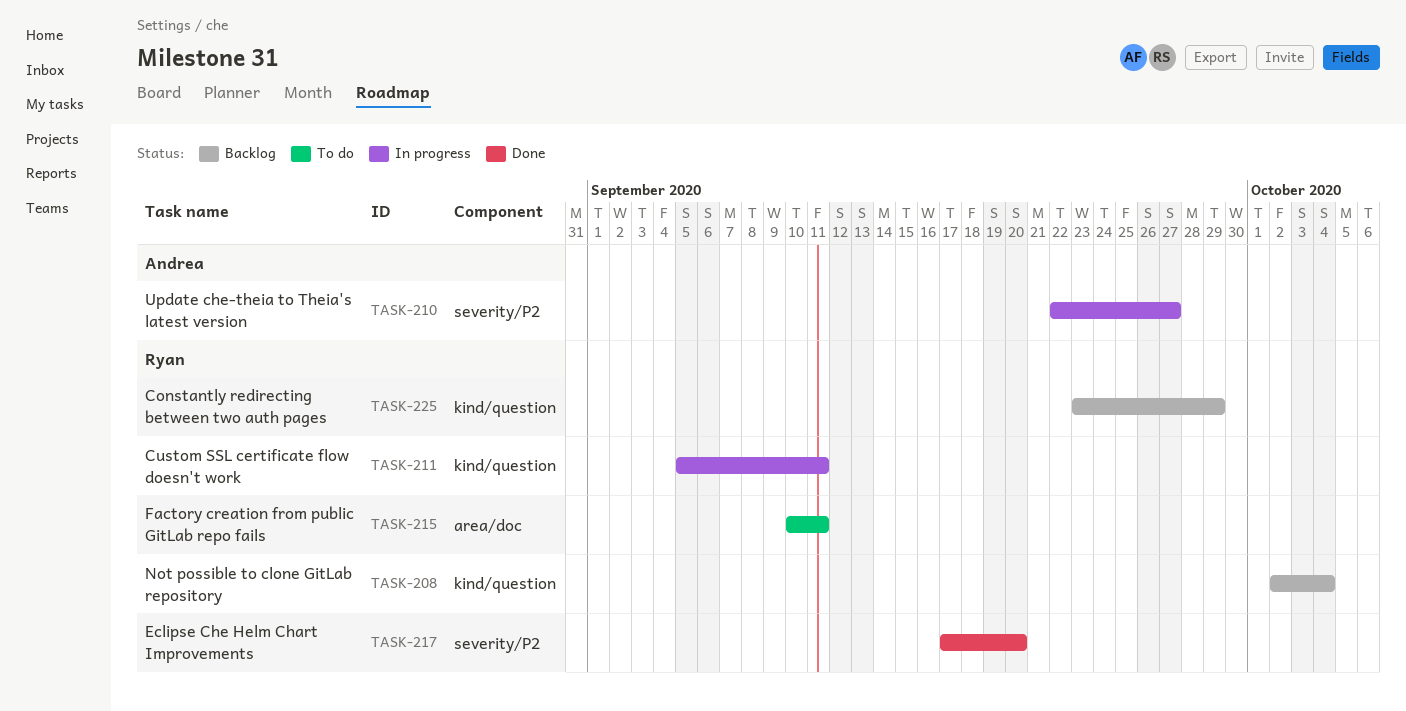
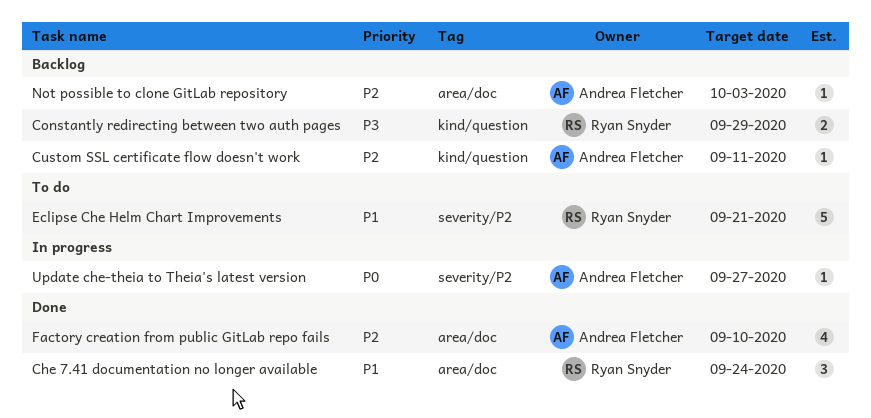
Che 7.41 documentation no longer available: none -> present
Custom SSL certificate flow doesn't work, status: In progress -> Backlog
Custom SSL certificate flow doesn't work, owner: Ryan Snyder -> Andrea Fletcher
Eclipse Che Helm Chart Improvements, status: Done -> To do
Eclipse Che Helm Chart Improvements, due: Sep 20 -> Sep 21
Factory creation from public GitLab repo fails, status: To do -> Done
Factory creation from public GitLab repo fails, owner: Ryan Snyder -> Andrea Fletcher
Factory creation from public GitLab repo fails, due: Sep 11 -> Sep 10
Not possible to clone GitLab repository, owner: Ryan Snyder -> Andrea Fletcher
Not possible to clone GitLab repository, label: kind/question -> area/doc
Not possible to clone GitLab repository, due: Oct 4 -> Oct 3

